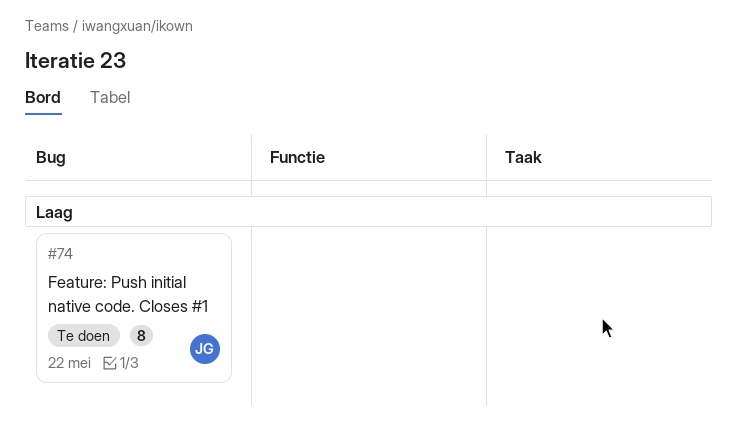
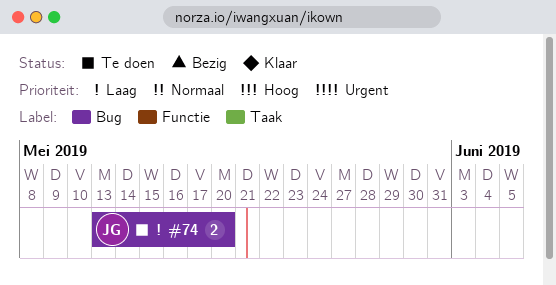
#74, estimate: 8 -> 2
#74, due: May 22 -> May 20

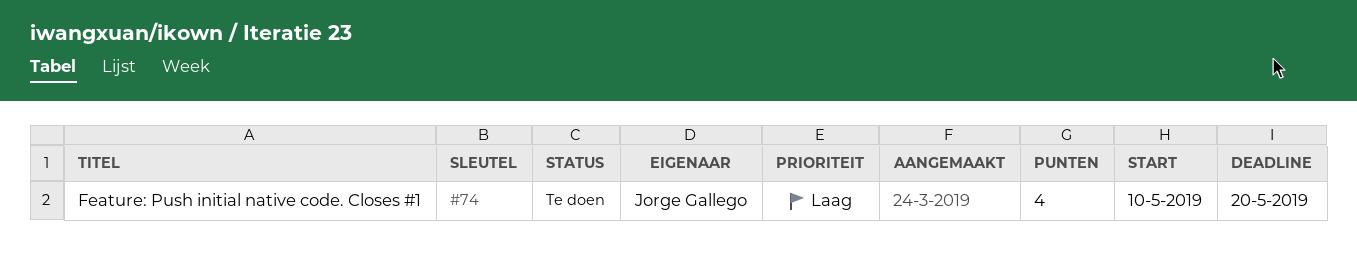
#74, estimate: 2 -> 4
#74, start: May 13 -> May 10

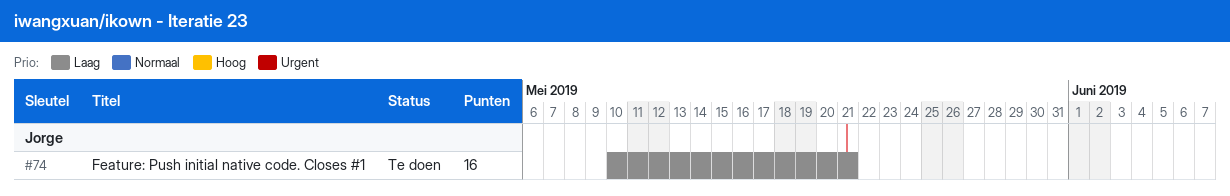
#74, estimate: 4 -> 16
#74, due: May 20 -> May 21

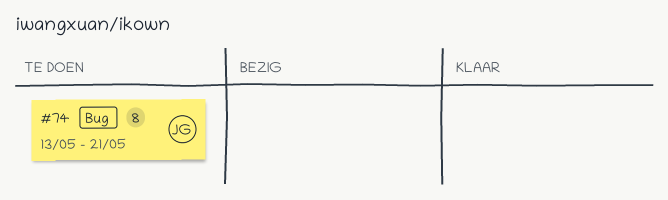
#74, estimate: 16 -> 8
#74, start: May 10 -> May 13

